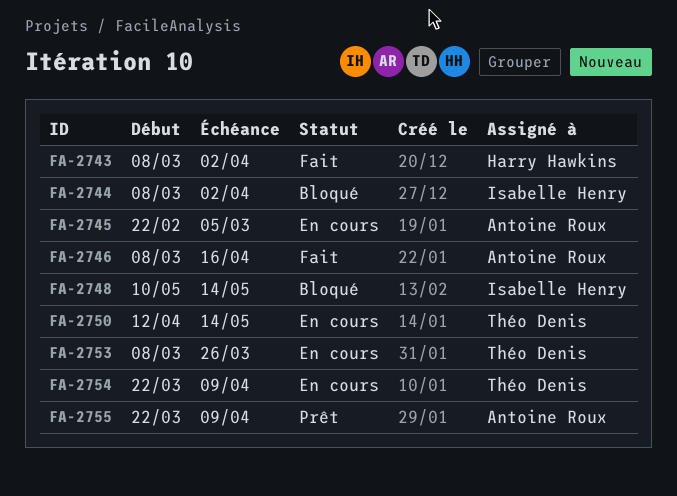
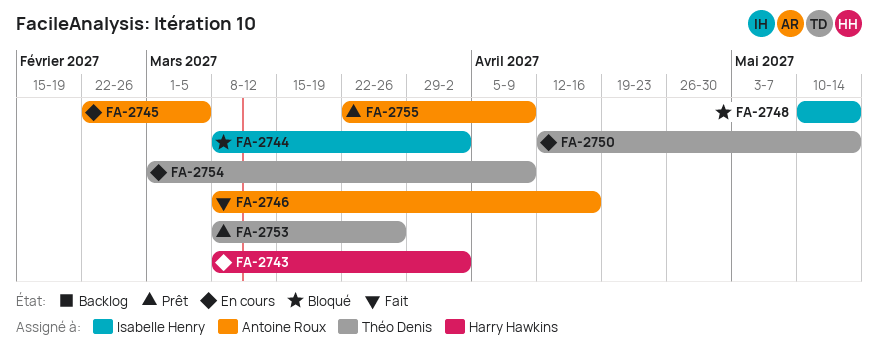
FA-2743, status: Fait -> En cours
FA-2753, status: En cours -> Prêt
FA-2754, start: Mar 22 -> Mar 1

